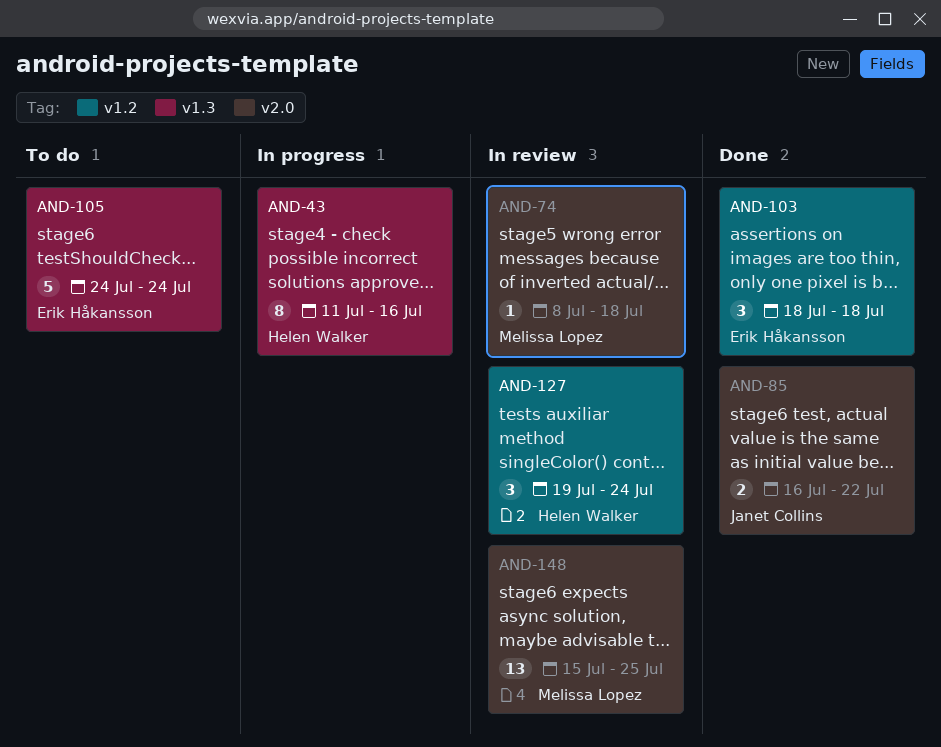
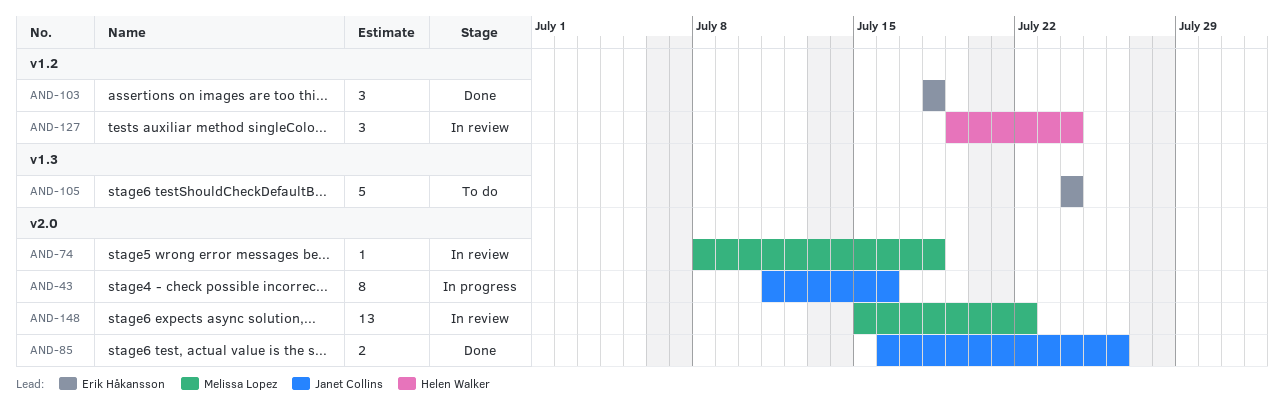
AND-43, owner: Helen Walker -> Janet Collins
AND-43, label: v1.3 -> v2.0
AND-85, due: Jul 22 -> Jul 26
AND-148, due: Jul 25 -> Jul 22

